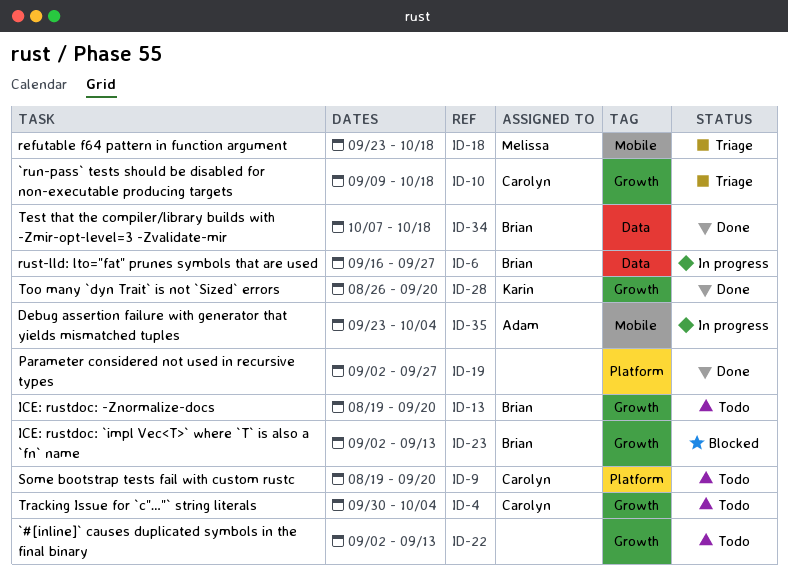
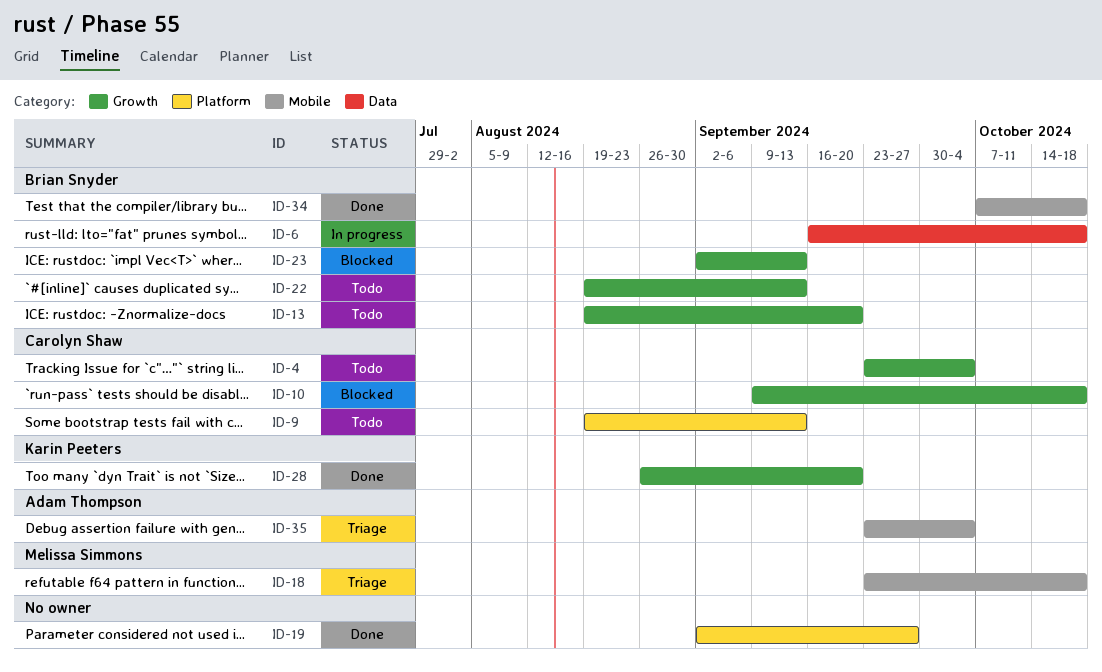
ID-4, start: Sep 30 -> Sep 23
ID-6, due: Sep 27 -> Oct 18
ID-9, due: Sep 20 -> Sep 13
ID-10, status: Triage -> Blocked
ID-22, owner: none -> Brian Snyder
ID-22, start: Sep 2 -> Aug 19
ID-34, label: Data -> Mobile
ID-35, status: In progress -> Triage

